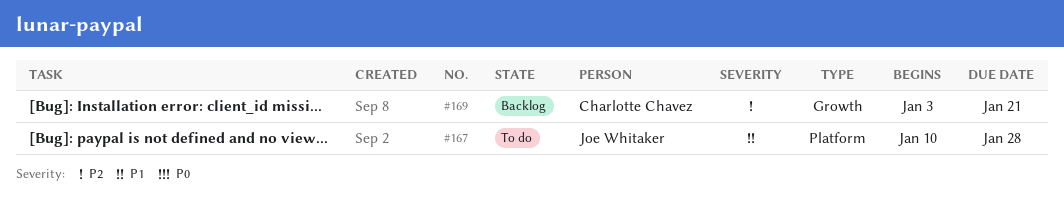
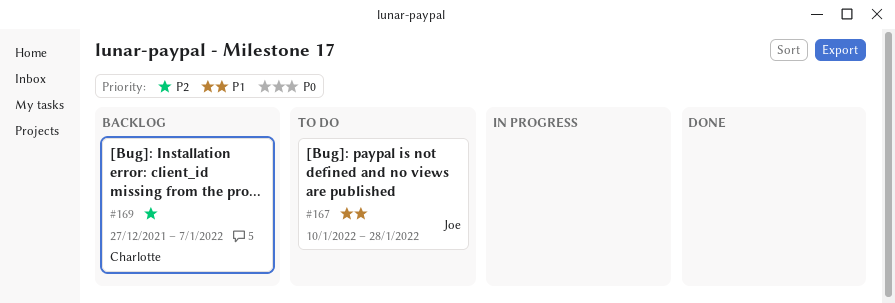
#169, start: Jan 3 -> Dec 27
#169, due: Jan 21 -> Jan 7

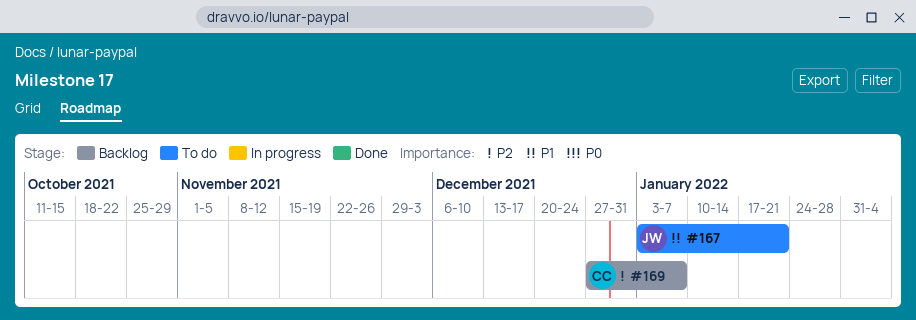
#167, start: Jan 10 -> Jan 3
#167, due: Jan 28 -> Jan 21

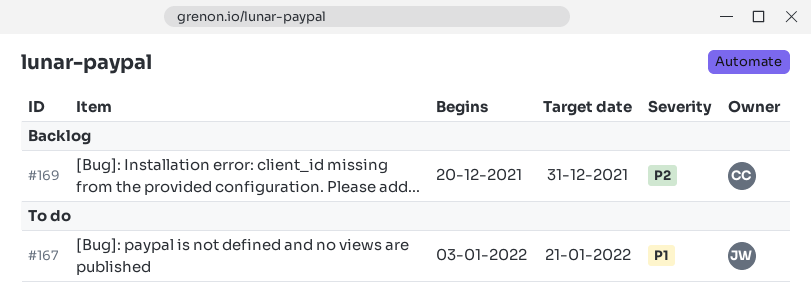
#169, start: Dec 27 -> Dec 20
#169, due: Jan 7 -> Dec 31

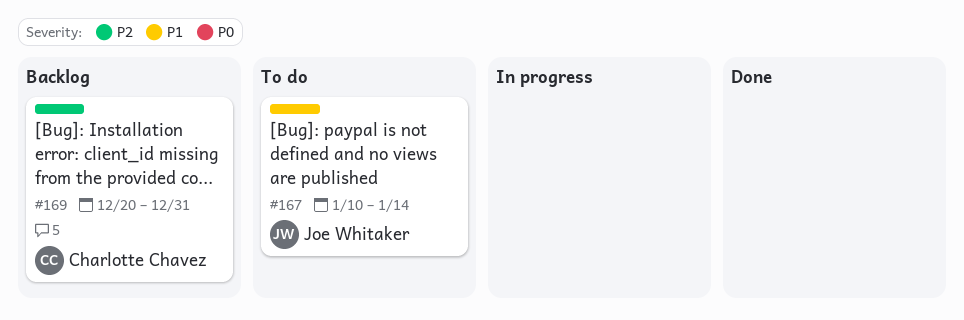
#167, start: Jan 3 -> Jan 10
#167, due: Jan 21 -> Jan 14

